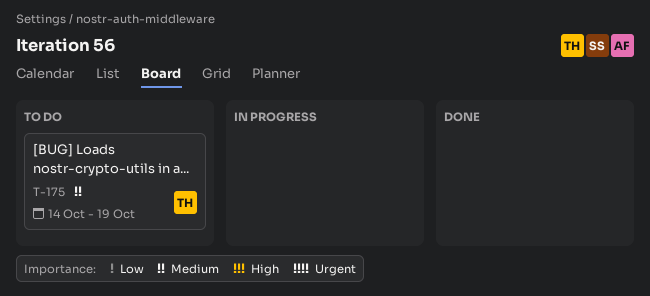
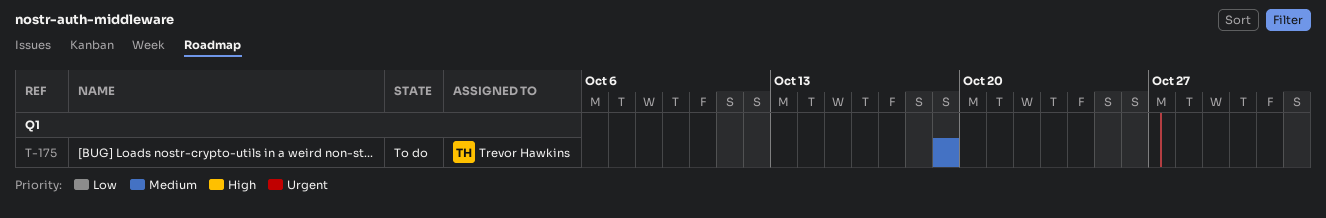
T-175, start: Oct 14 -> Oct 19

